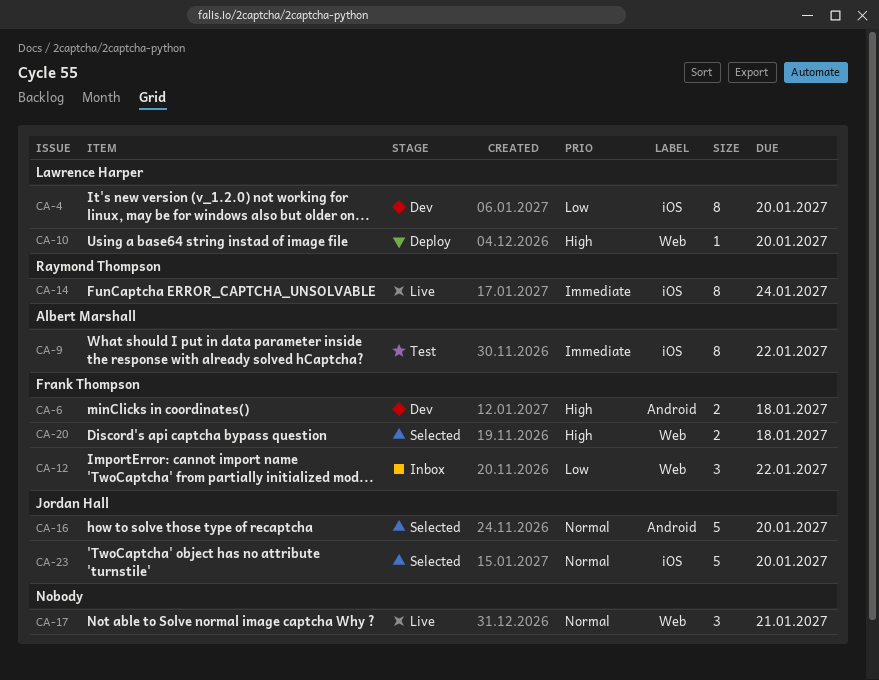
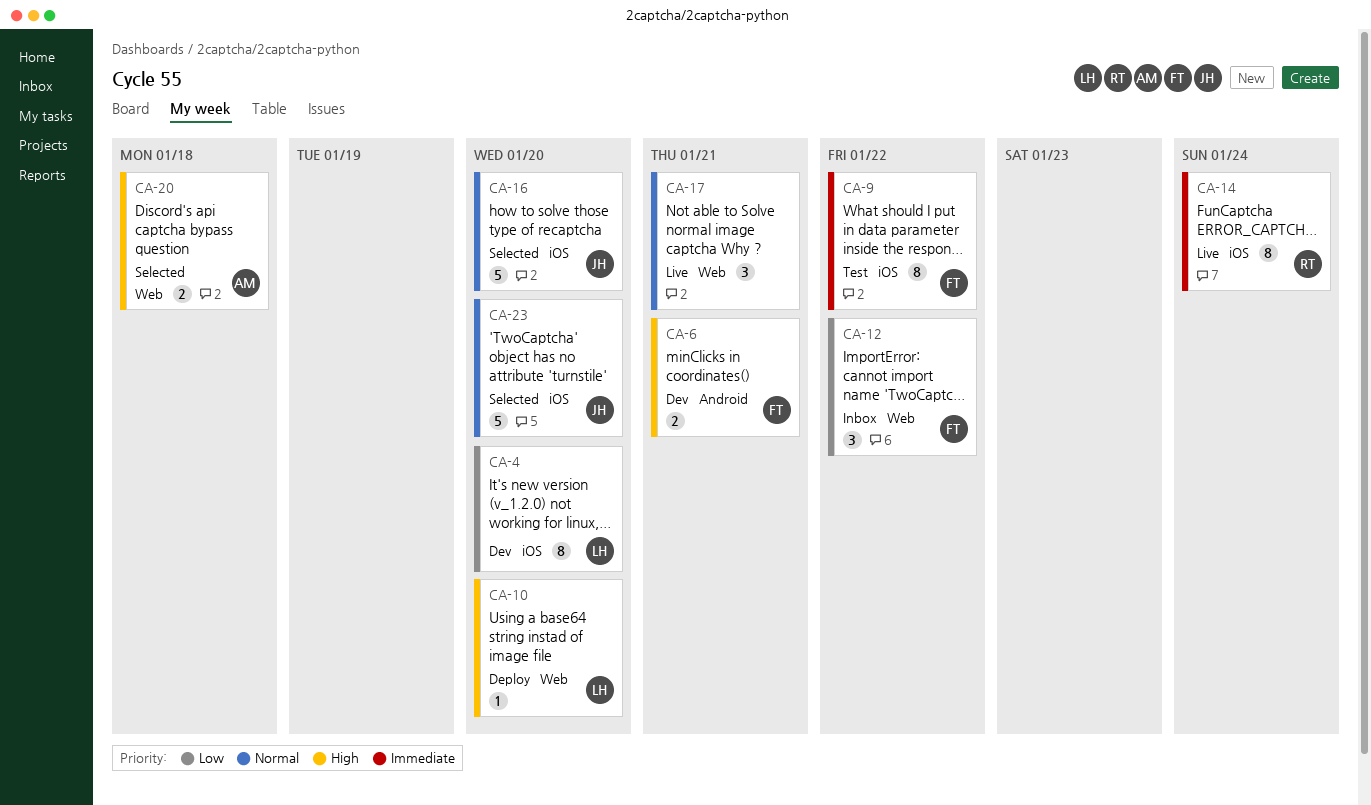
CA-6, due: Jan 18 -> Jan 21
CA-9, owner: Albert Marshall -> Frank Thompson
CA-16, label: Android -> iOS
CA-20, owner: Frank Thompson -> Albert Marshall

